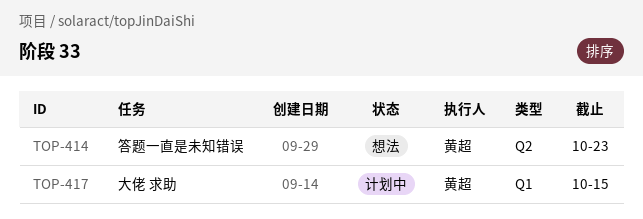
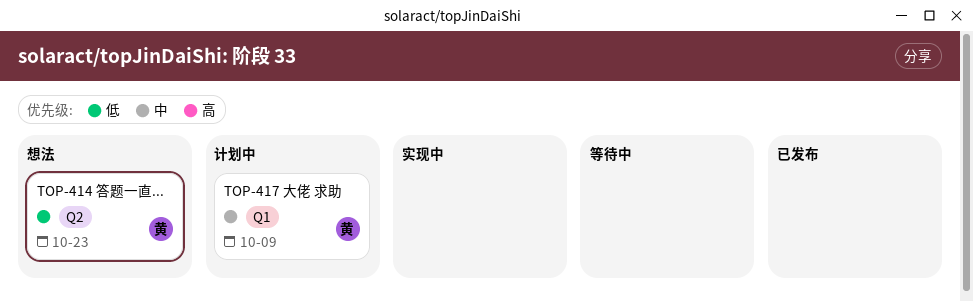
TOP-417, due: Oct 15 -> Oct 9

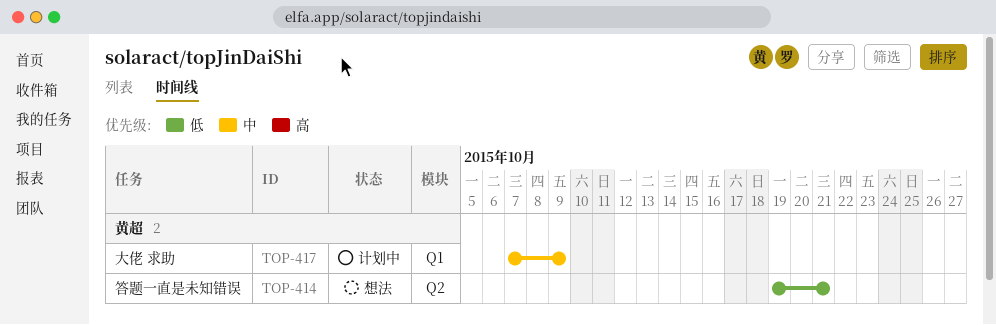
TOP-414, due: Oct 23 -> Oct 21

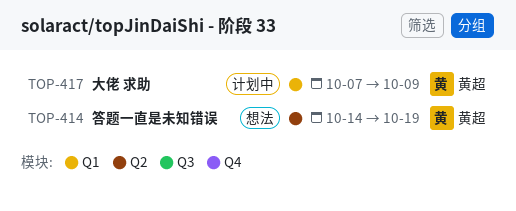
TOP-414, start: Oct 19 -> Oct 14
TOP-414, due: Oct 21 -> Oct 19

